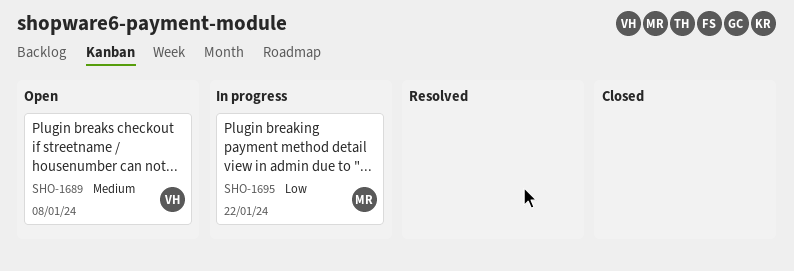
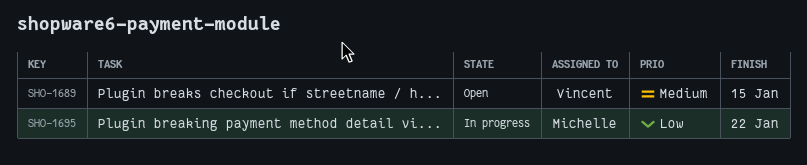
SHO-1689, due: Jan 8 -> Jan 15

